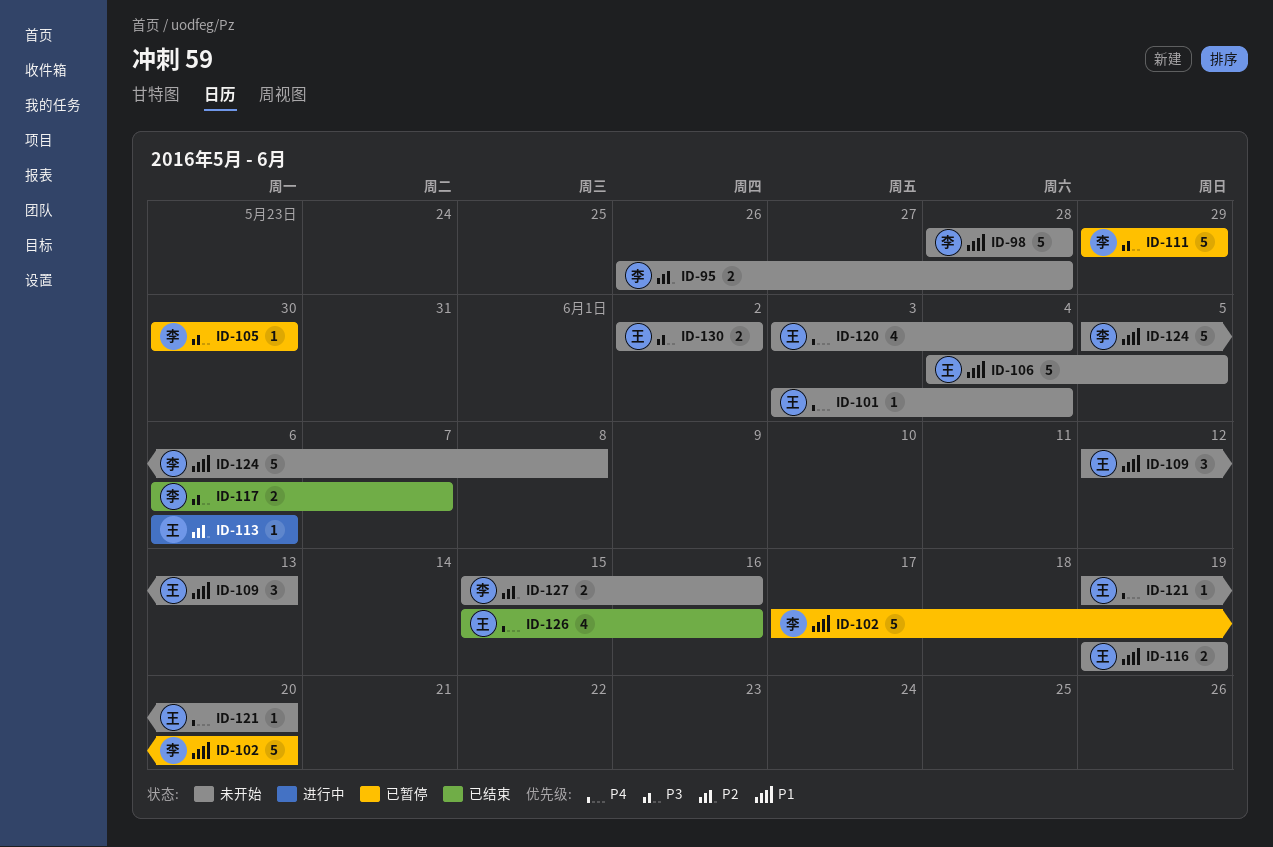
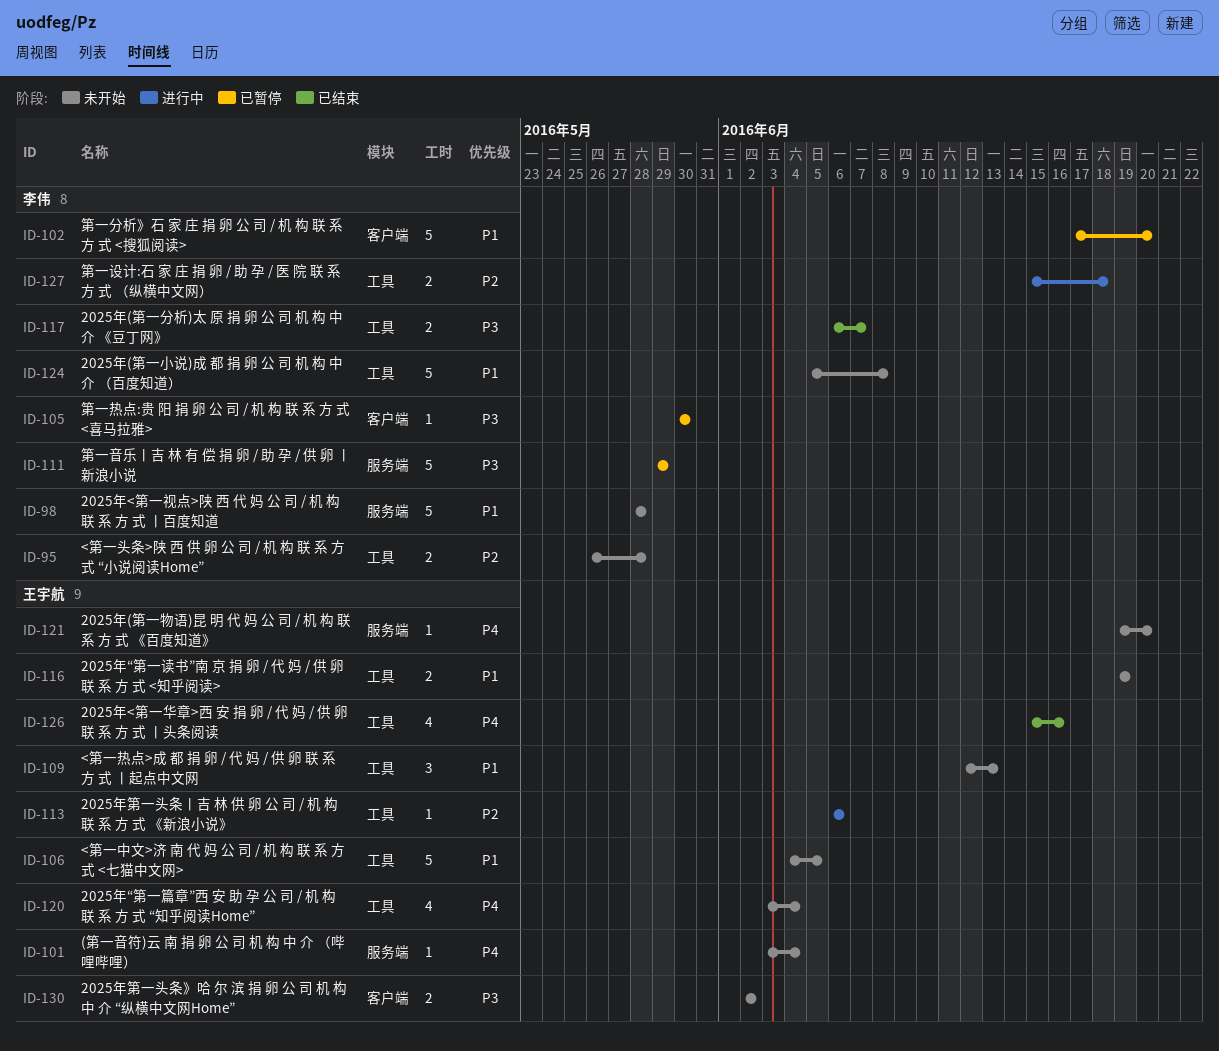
ID-127, status: 未开始 -> 进行中
ID-127, due: Jun 16 -> Jun 18

